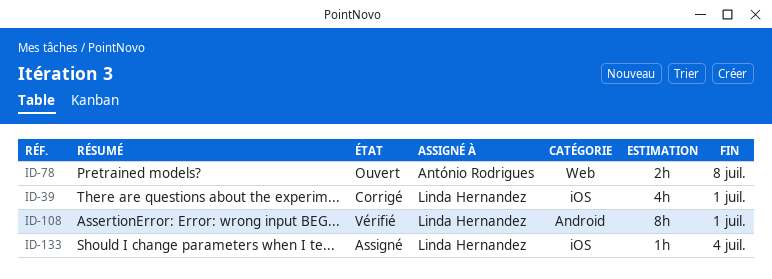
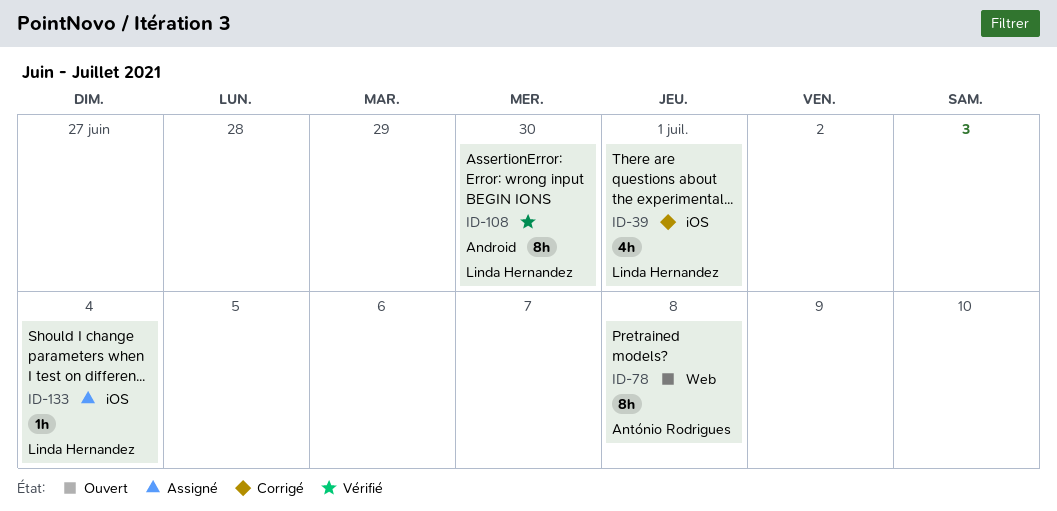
ID-78, estimate: 2h -> 8h
ID-108, due: Jul 1 -> Jun 30

